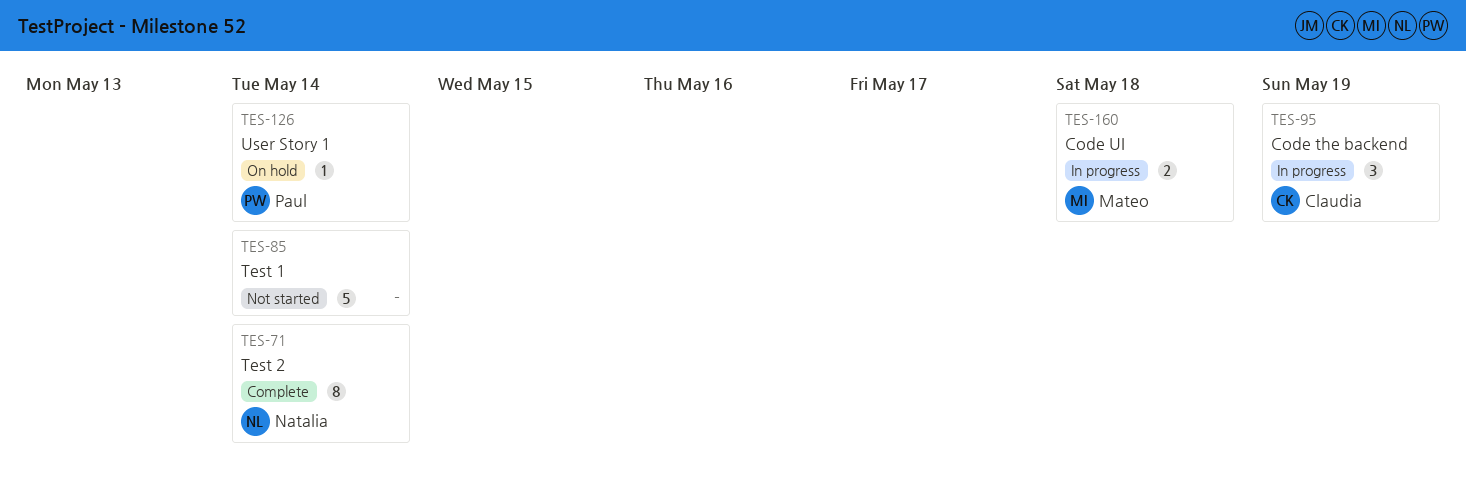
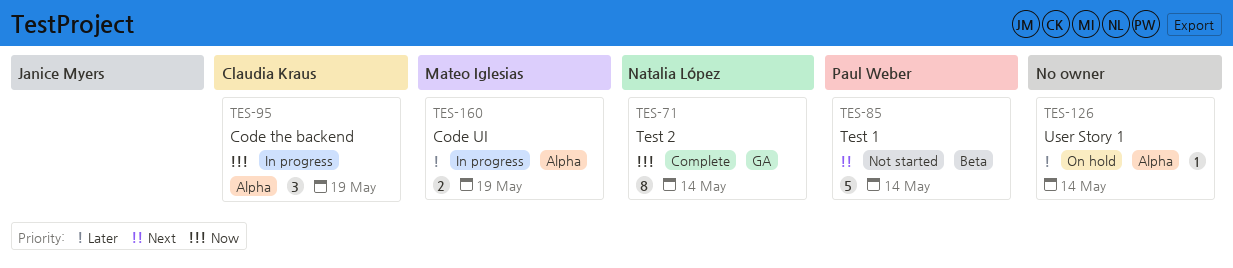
TES-85, owner: none -> Paul Weber
TES-126, owner: Paul Weber -> none
TES-160, due: May 18 -> May 19

